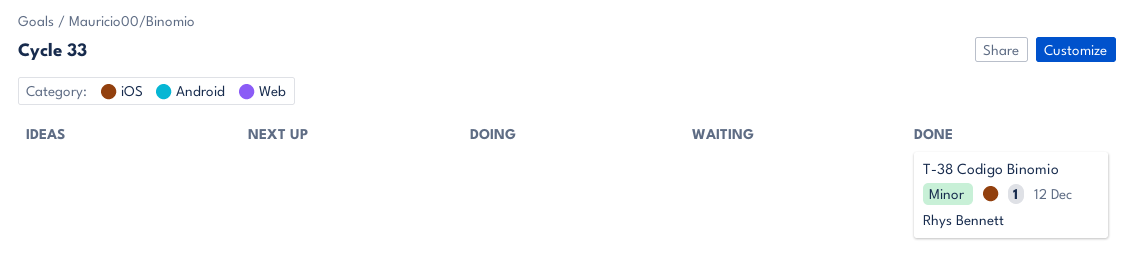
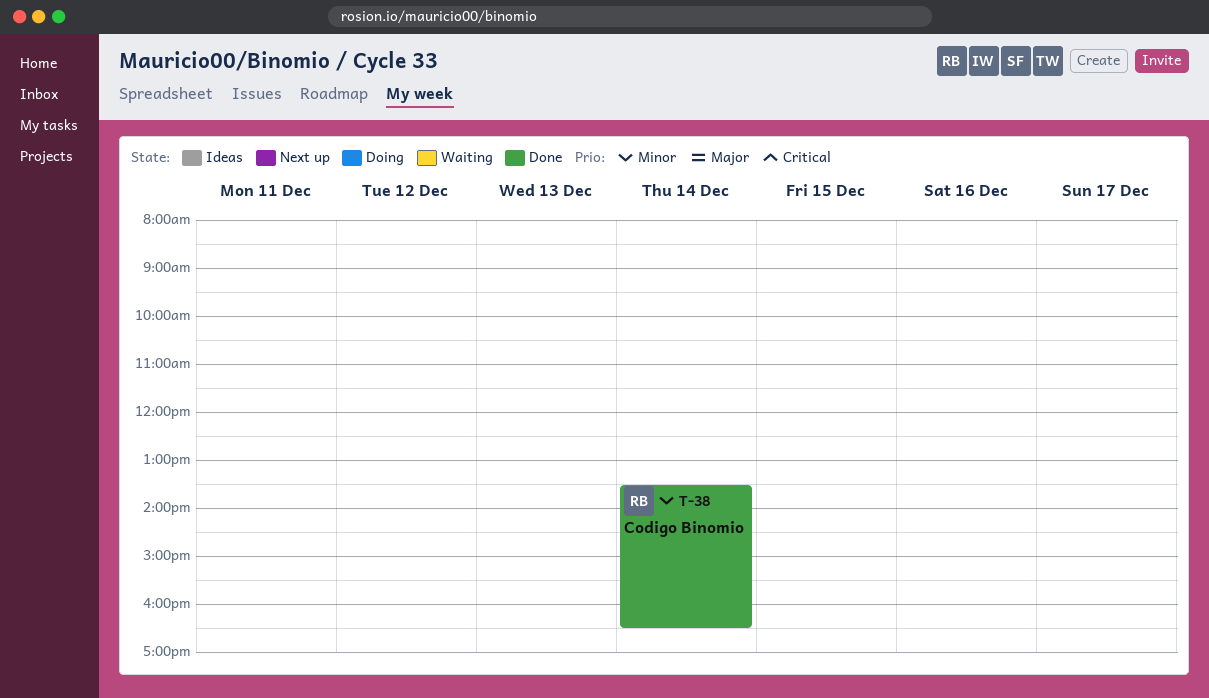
T-38, day: Dec 12 -> Dec 14

